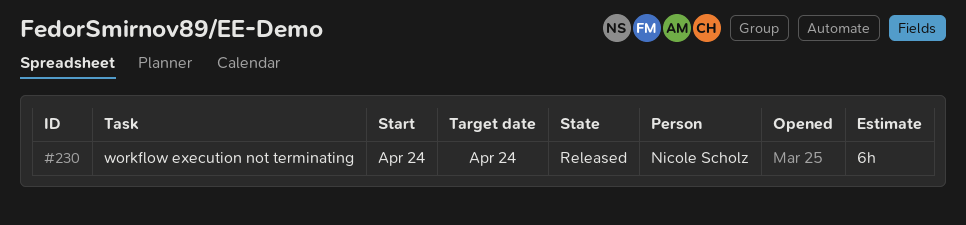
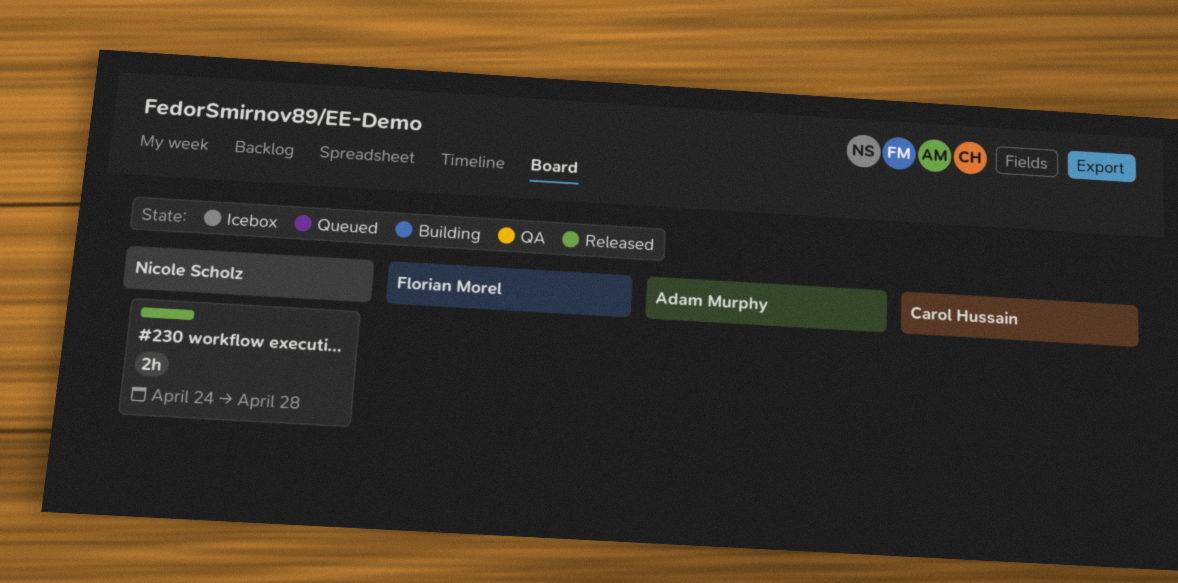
#230, estimate: 6h -> 2h
#230, due: Apr 24 -> Apr 28

